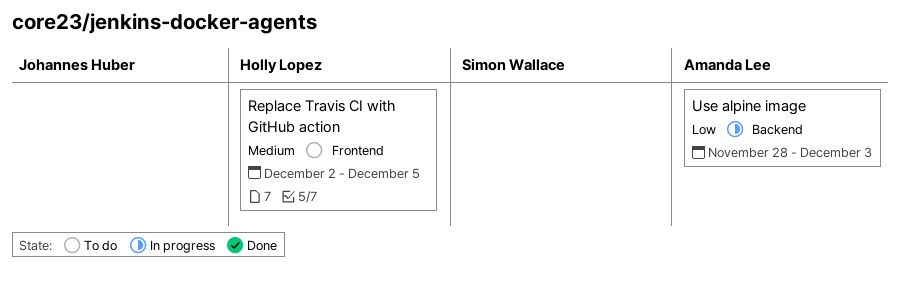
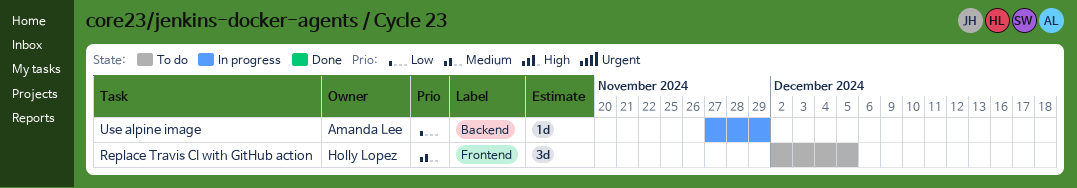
Use alpine image, start: Nov 28 -> Nov 27
Use alpine image, due: Dec 3 -> Nov 29

